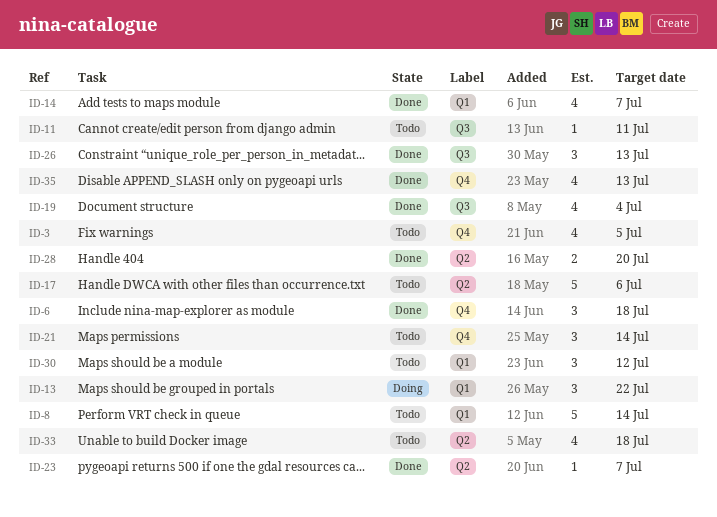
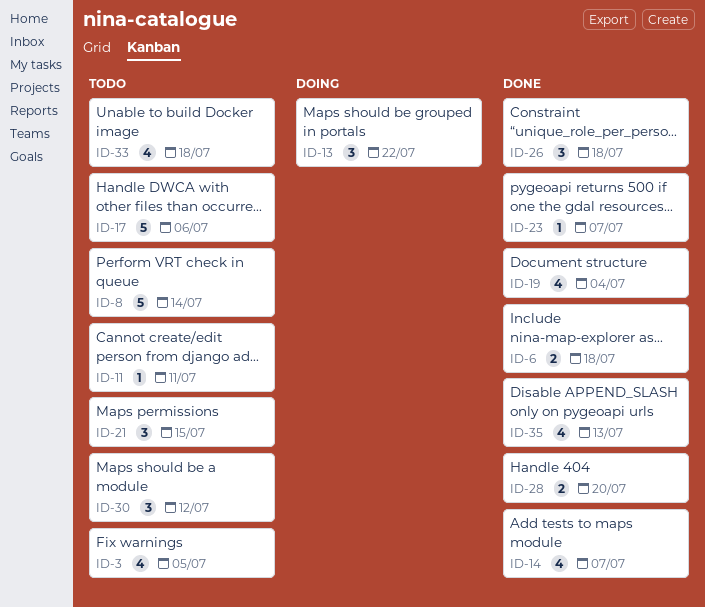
ID-6, estimate: 3 -> 2
ID-21, due: Jul 14 -> Jul 15
ID-26, due: Jul 13 -> Jul 18

